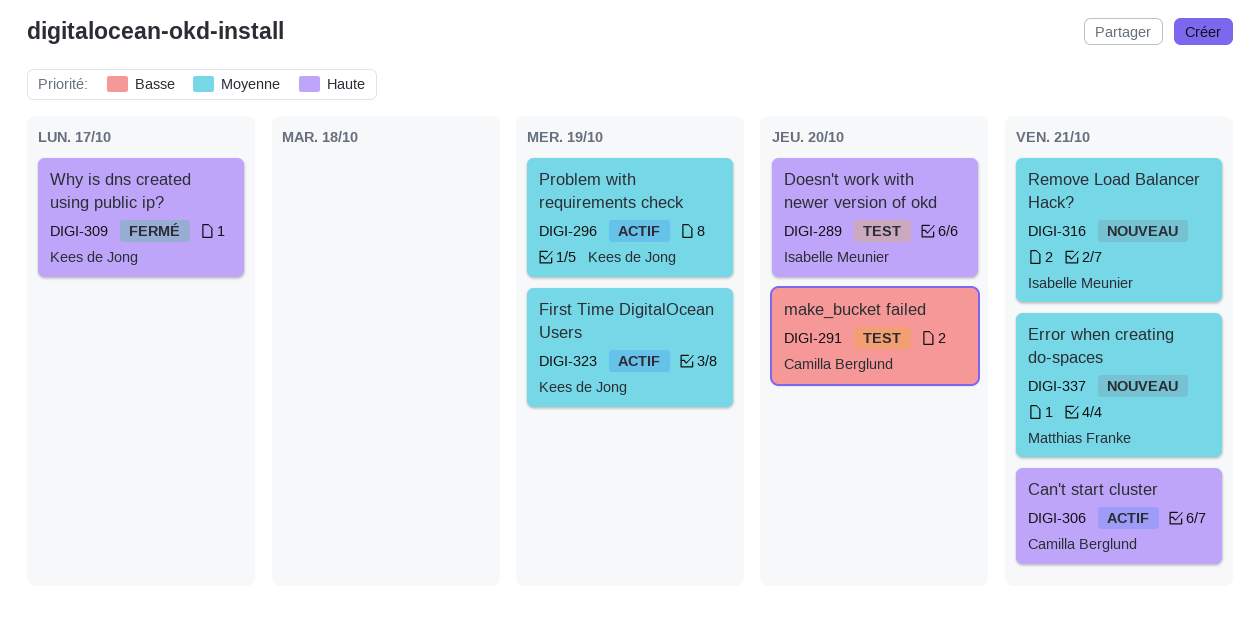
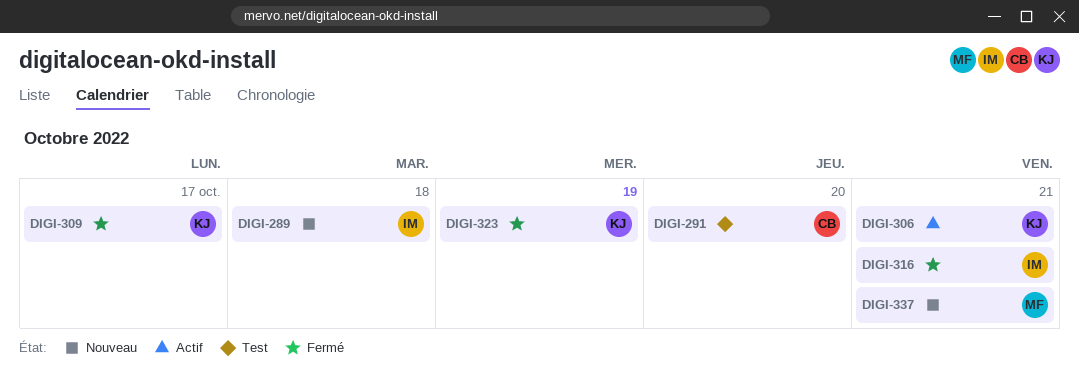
DIGI-289, status: Test -> Nouveau
DIGI-289, due: Oct 20 -> Oct 18
DIGI-296: present -> none
DIGI-306, owner: Camilla Berglund -> Kees de Jong
DIGI-316, status: Nouveau -> Fermé
DIGI-323, status: Actif -> Fermé

